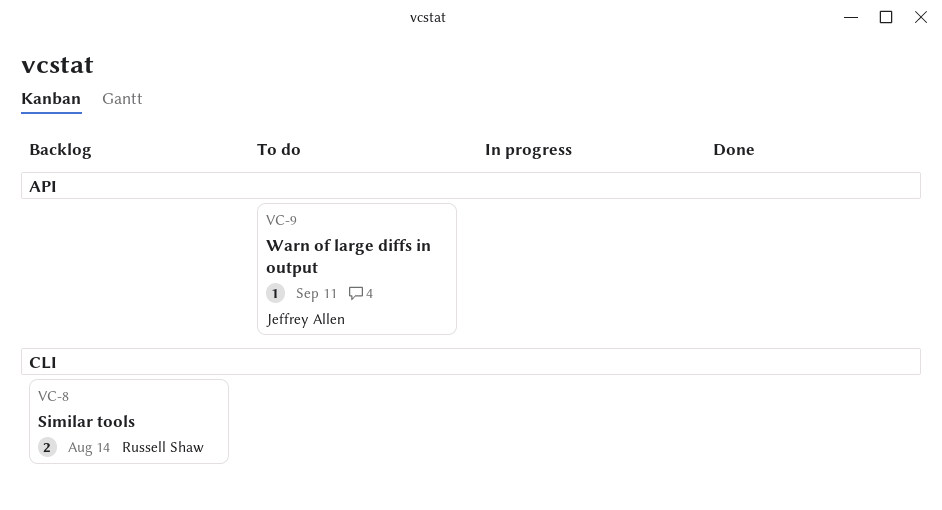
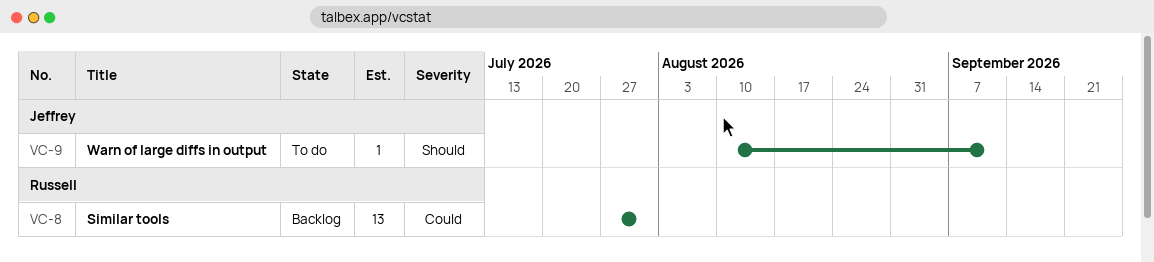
VC-8, estimate: 2 -> 13
VC-8, due: Aug 14 -> Jul 31

